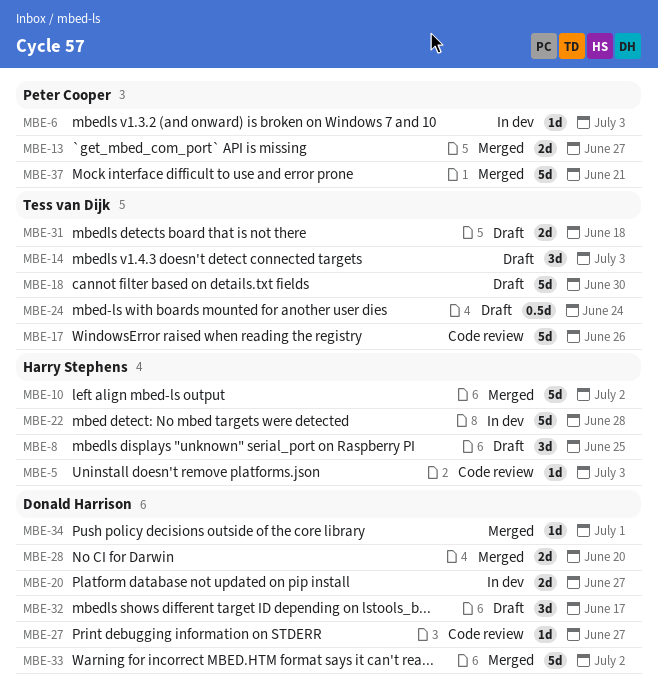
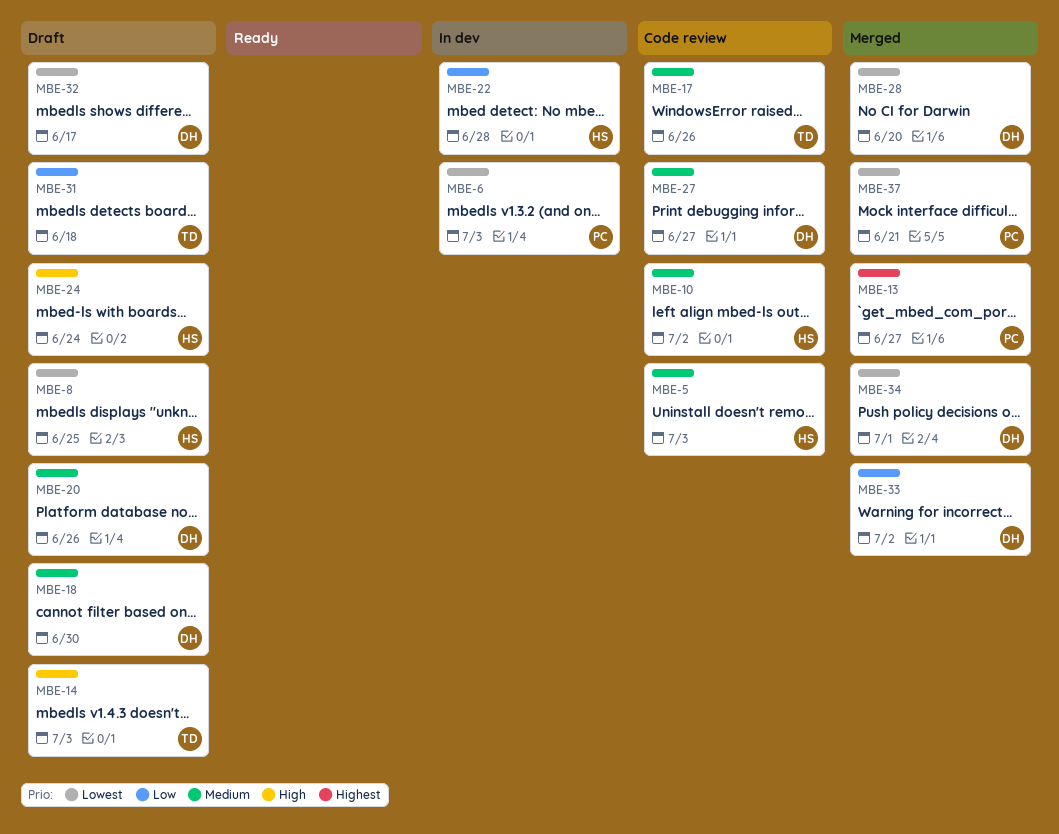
MBE-10, status: Merged -> Code review
MBE-18, owner: Tess van Dijk -> Donald Harrison
MBE-20, status: In dev -> Draft
MBE-20, due: Jun 27 -> Jun 26
MBE-24, owner: Tess van Dijk -> Harry Stephens

